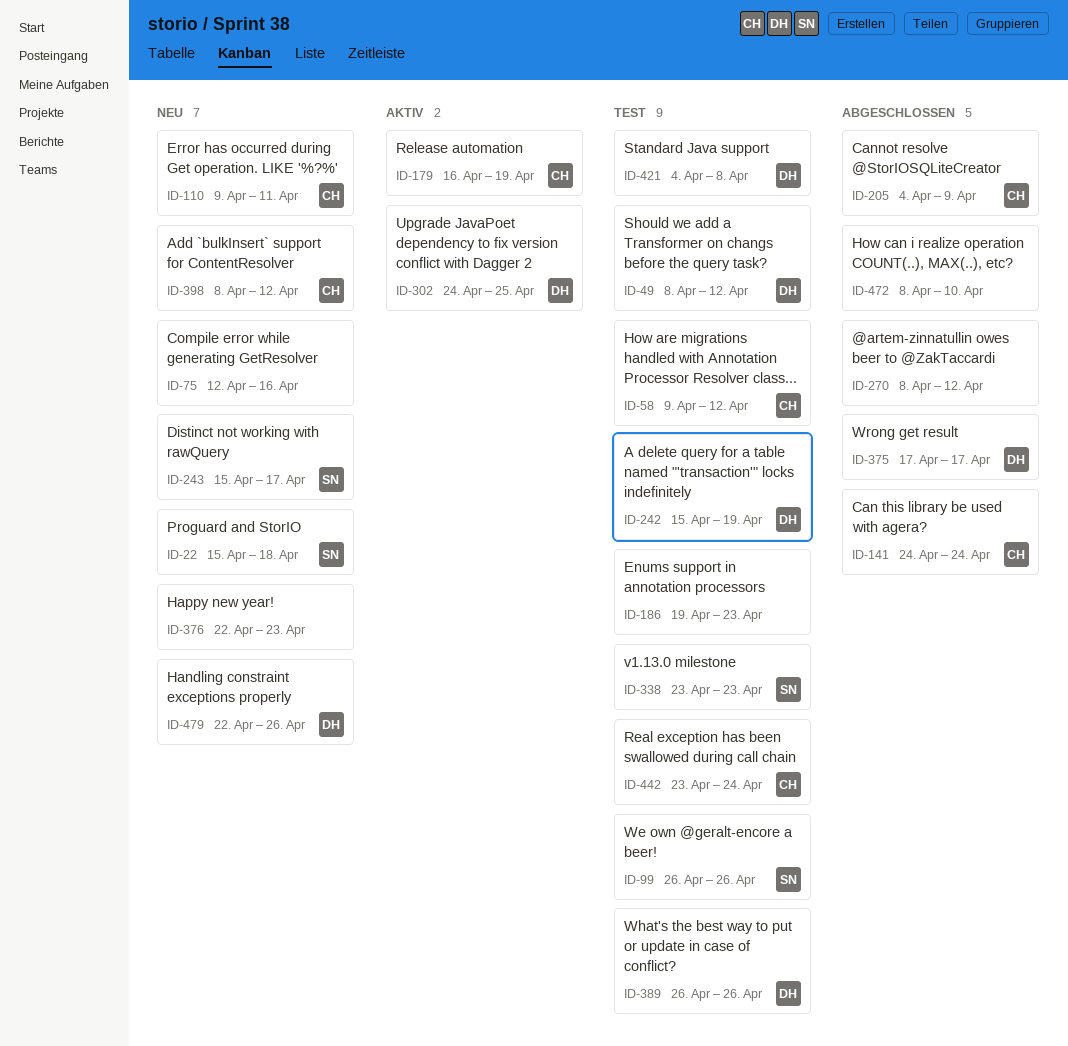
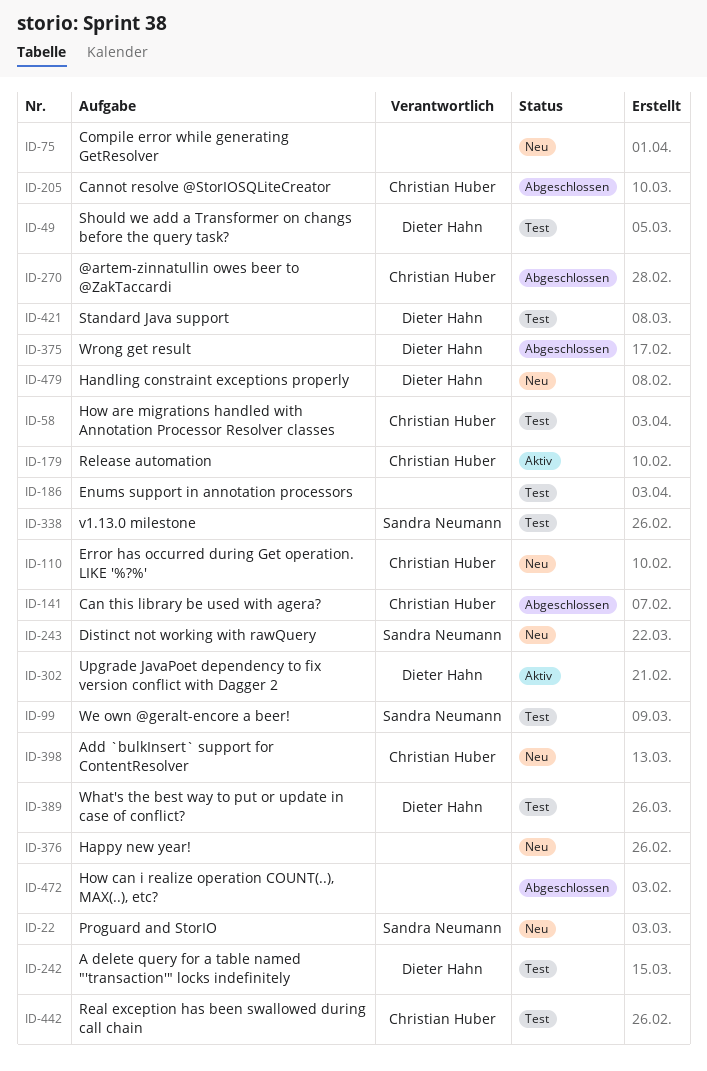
ID-270, owner: none -> Christian Huber

